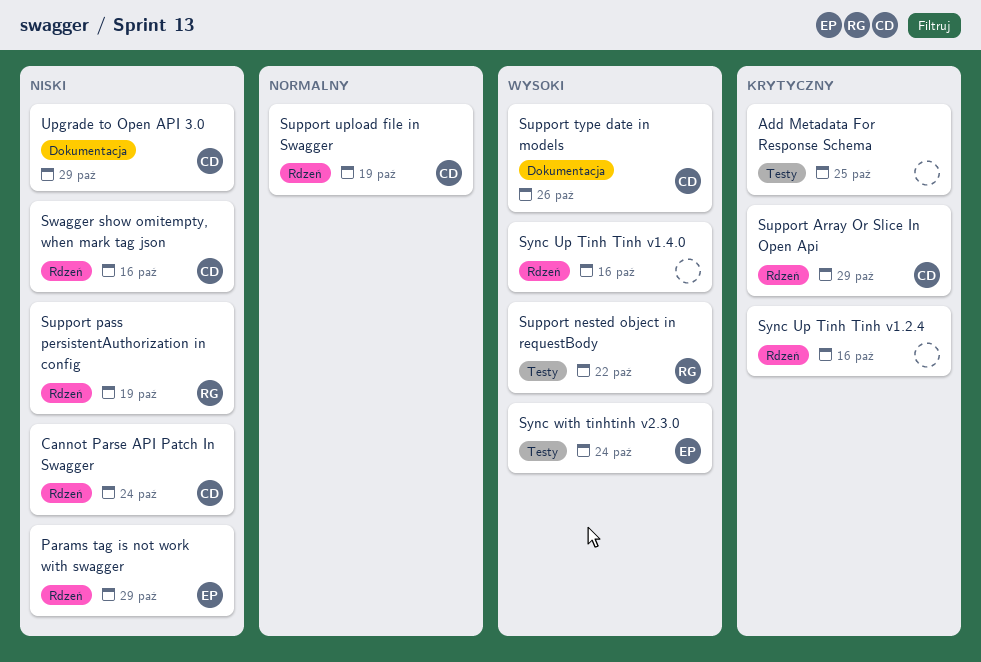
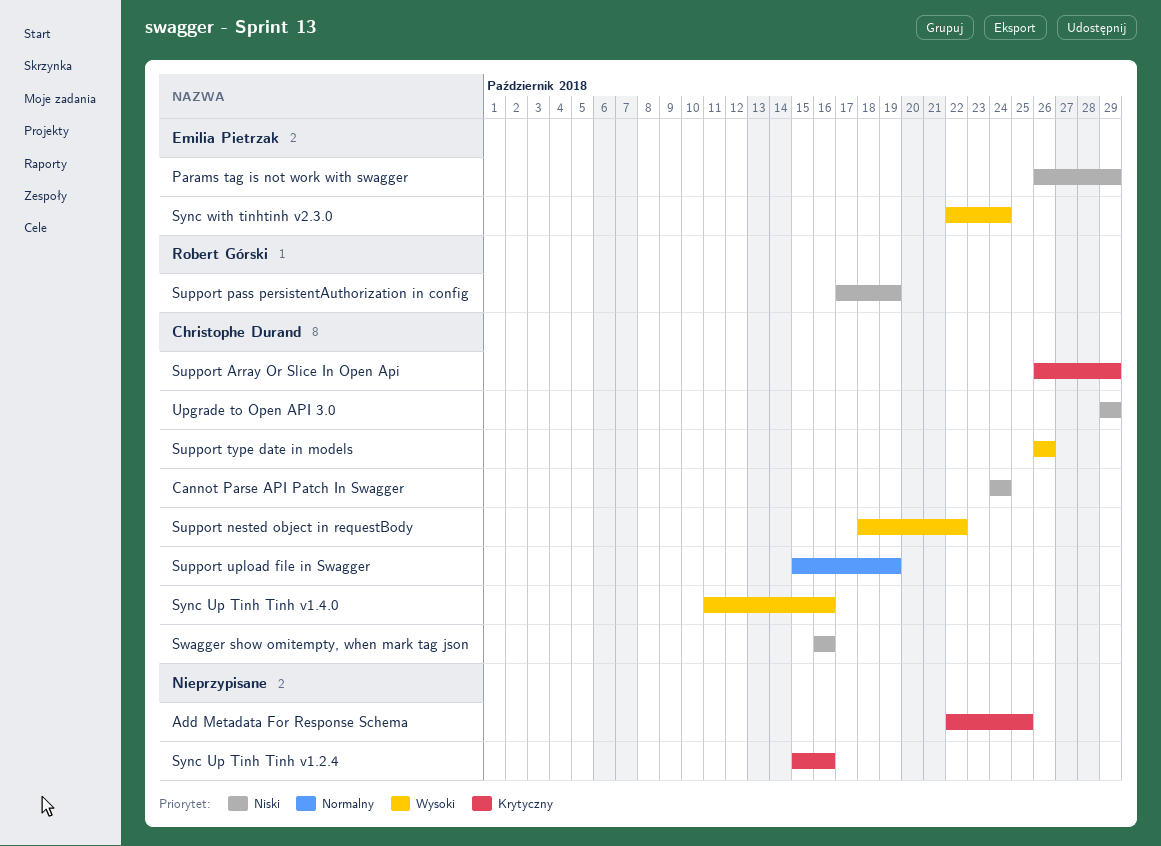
Support nested object in requestBody, owner: Robert Górski -> Christophe Durand
Sync Up Tinh Tinh v1.4.0, owner: none -> Christophe Durand

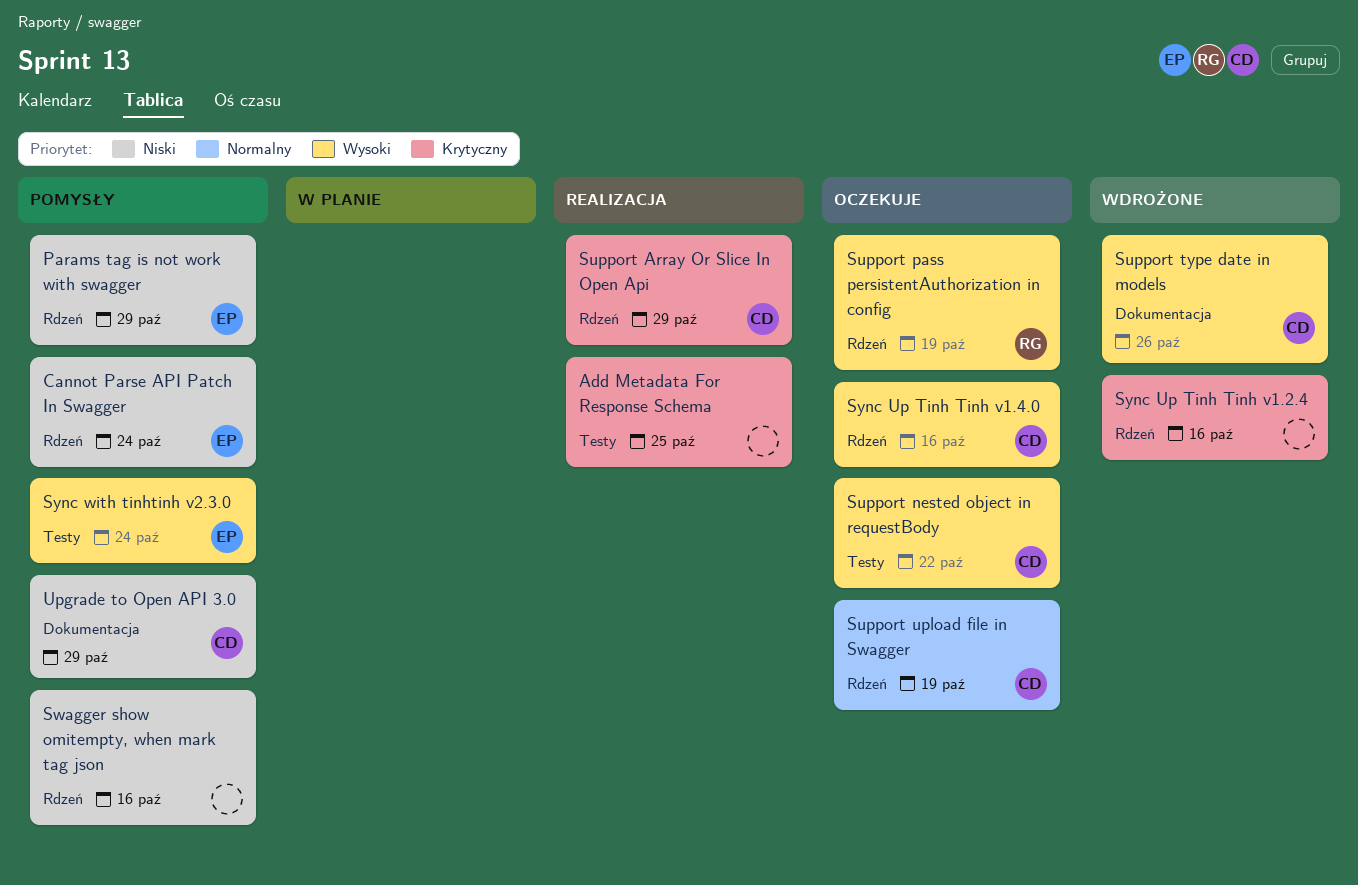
Cannot Parse API Patch In Swagger, owner: Christophe Durand -> Emilia Pietrzak
Support pass persistentAuthorization in config, priority: Niski -> Wysoki
Swagger show omitempty, when mark tag json, owner: Christophe Durand -> none

